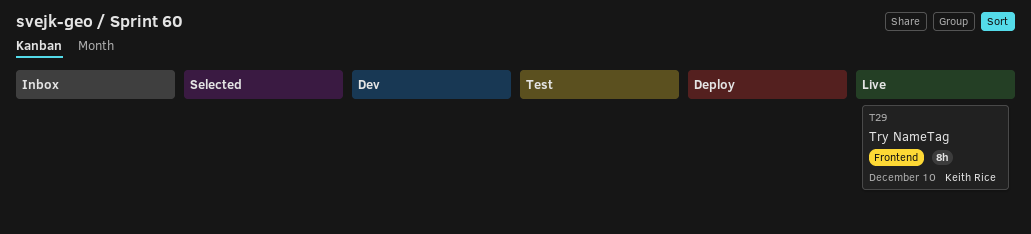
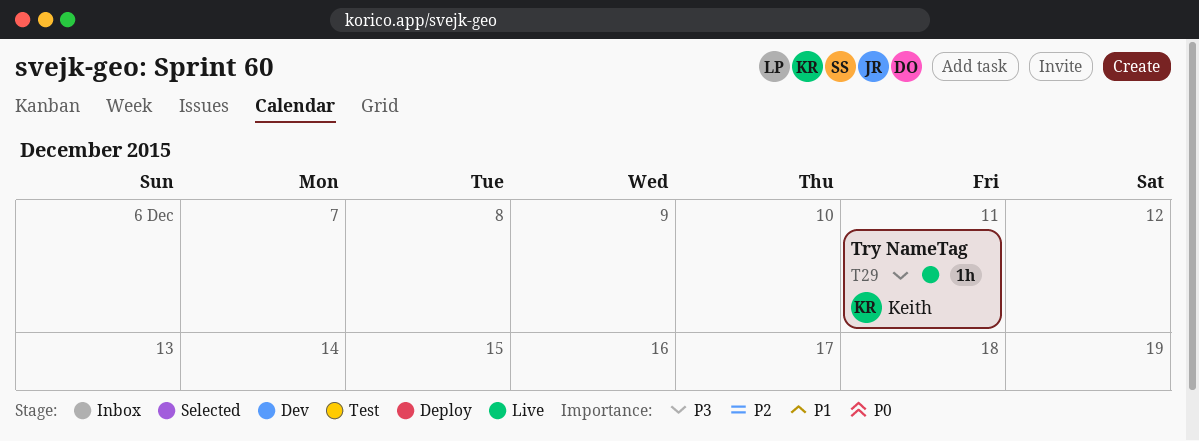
T29, estimate: 8h -> 1h
T29, due: Dec 10 -> Dec 11

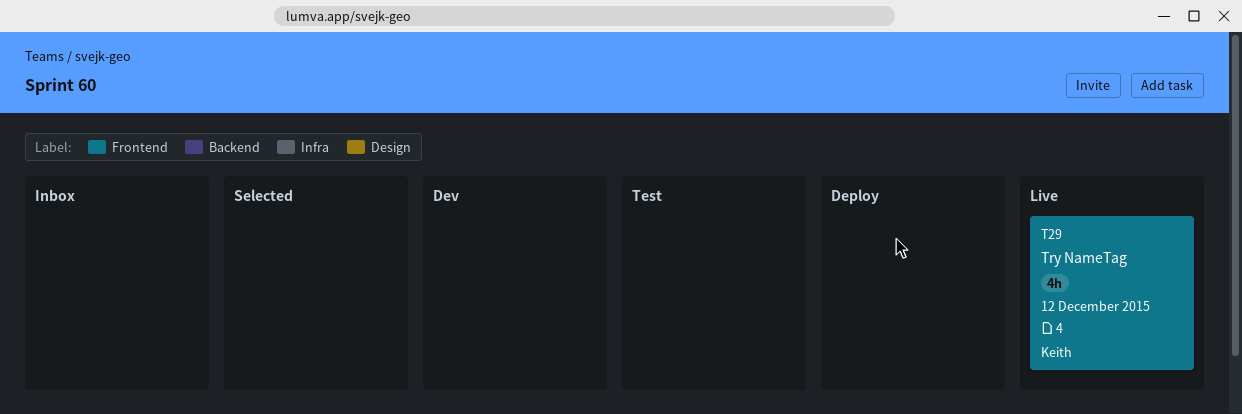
T29, estimate: 1h -> 4h
T29, due: Dec 11 -> Dec 12

